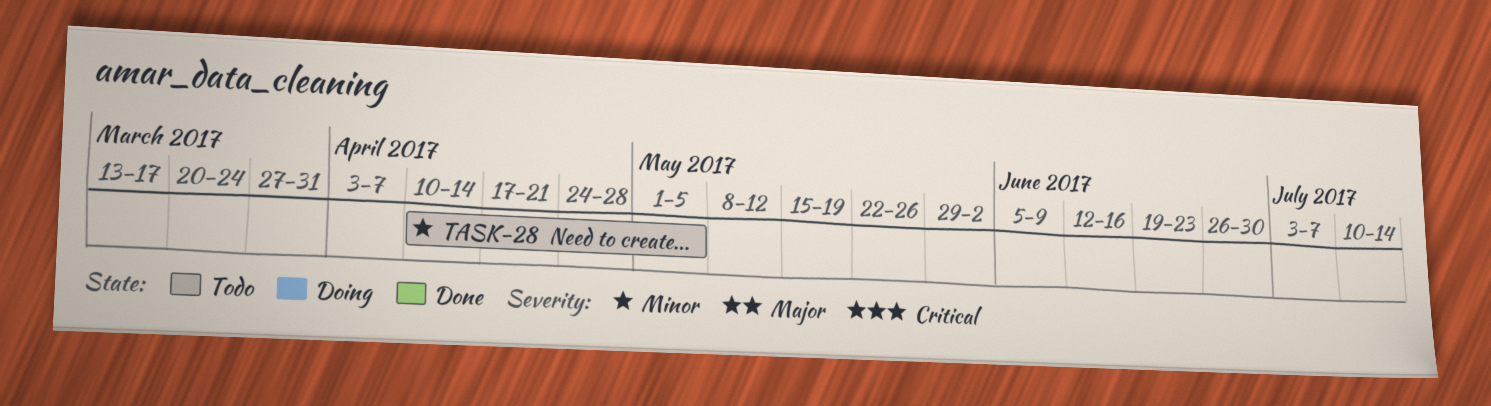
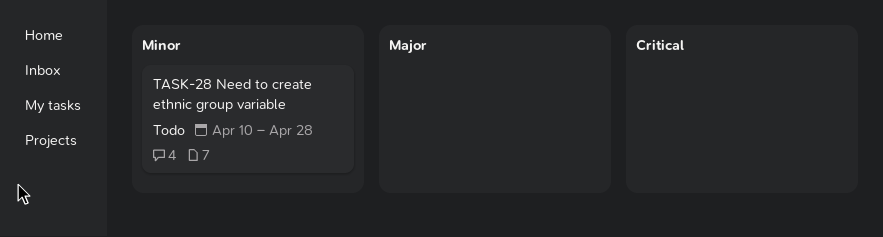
TASK-28, due: May 5 -> Apr 28

